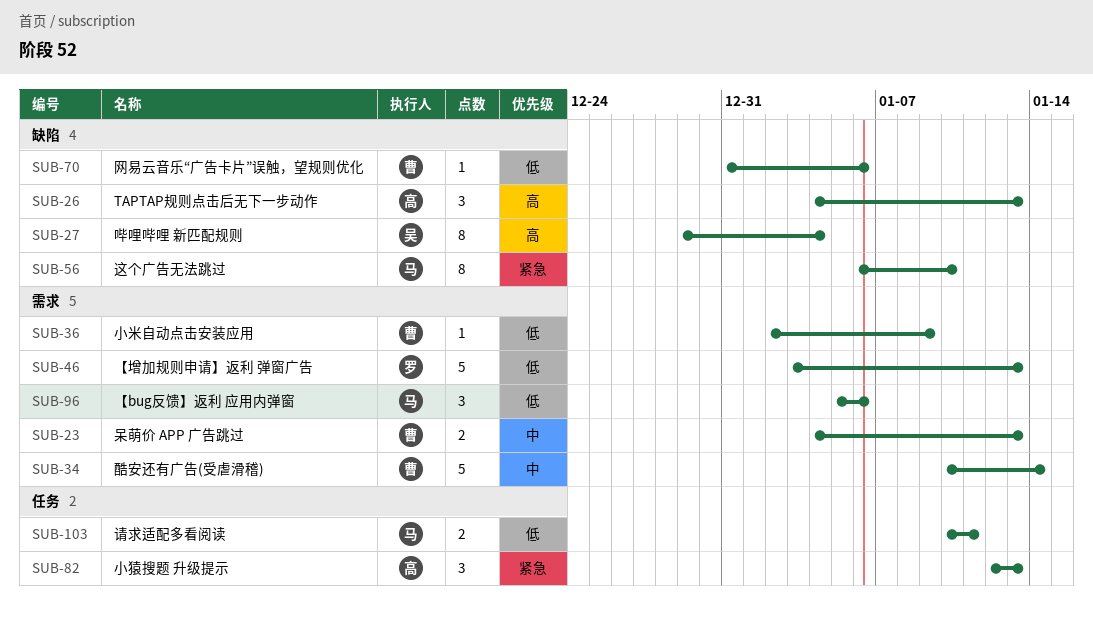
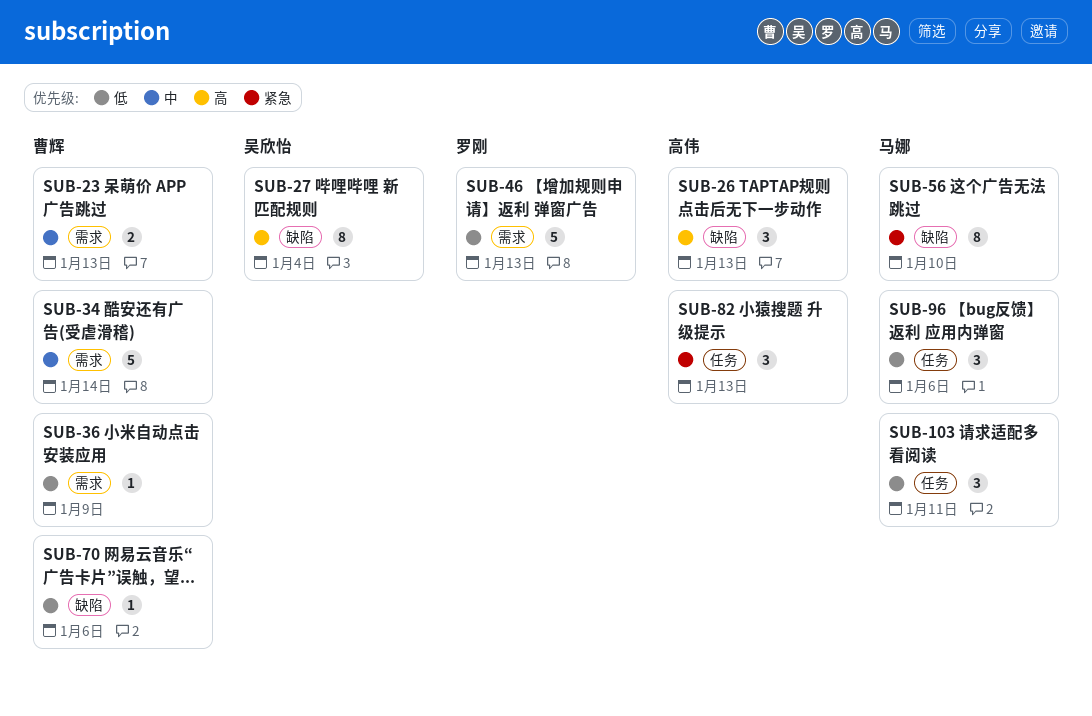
SUB-96, label: 需求 -> 任务
SUB-103, estimate: 2 -> 3

